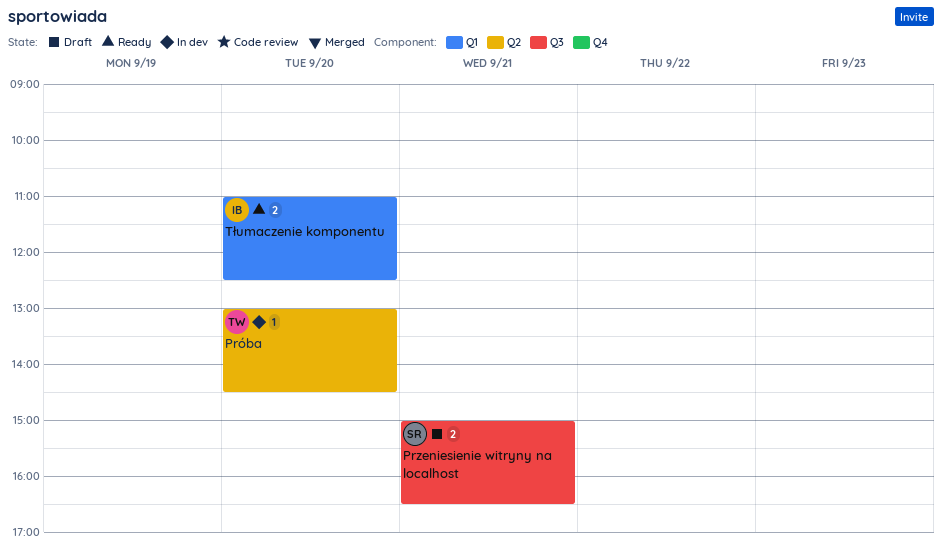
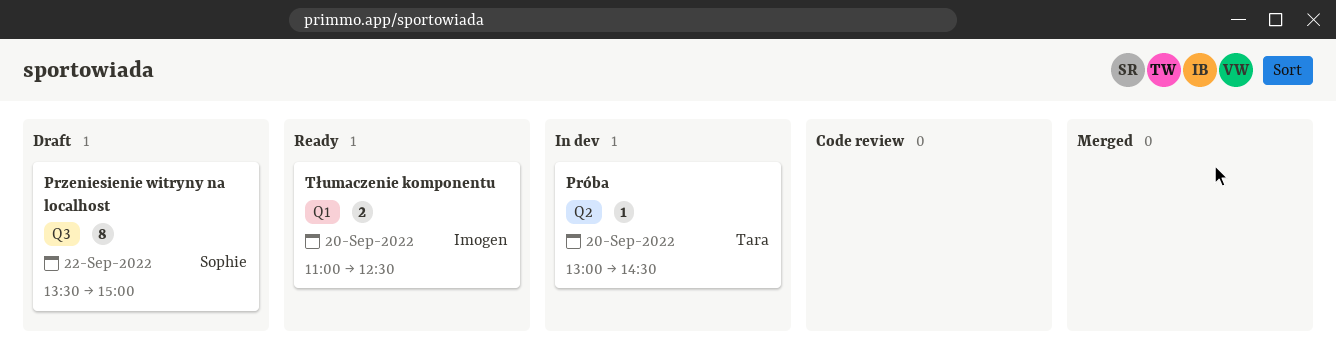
Przeniesienie witryny na localhost, estimate: 2 -> 8
Przeniesienie witryny na localhost, day: Sep 21 -> Sep 22
Przeniesienie witryny na localhost, begins: 15:00 -> 13:30
Przeniesienie witryny na localhost, ends: 16:30 -> 15:00

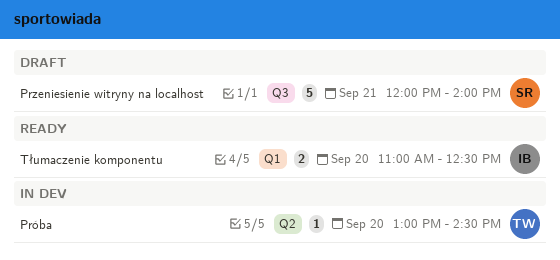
Przeniesienie witryny na localhost, estimate: 8 -> 5
Przeniesienie witryny na localhost, day: Sep 22 -> Sep 21
Przeniesienie witryny na localhost, begins: 13:30 -> 12:00
Przeniesienie witryny na localhost, ends: 15:00 -> 14:00

